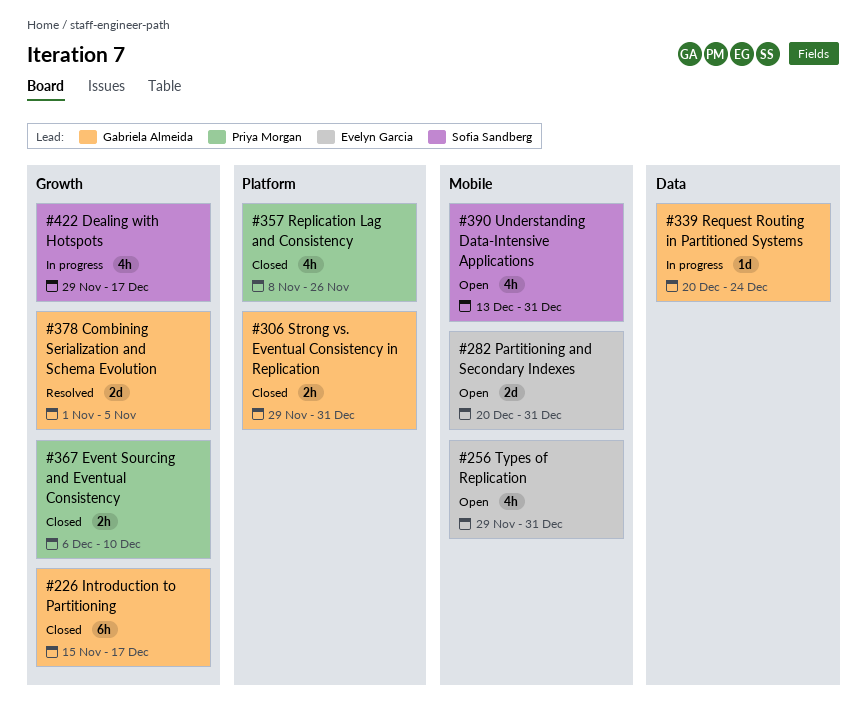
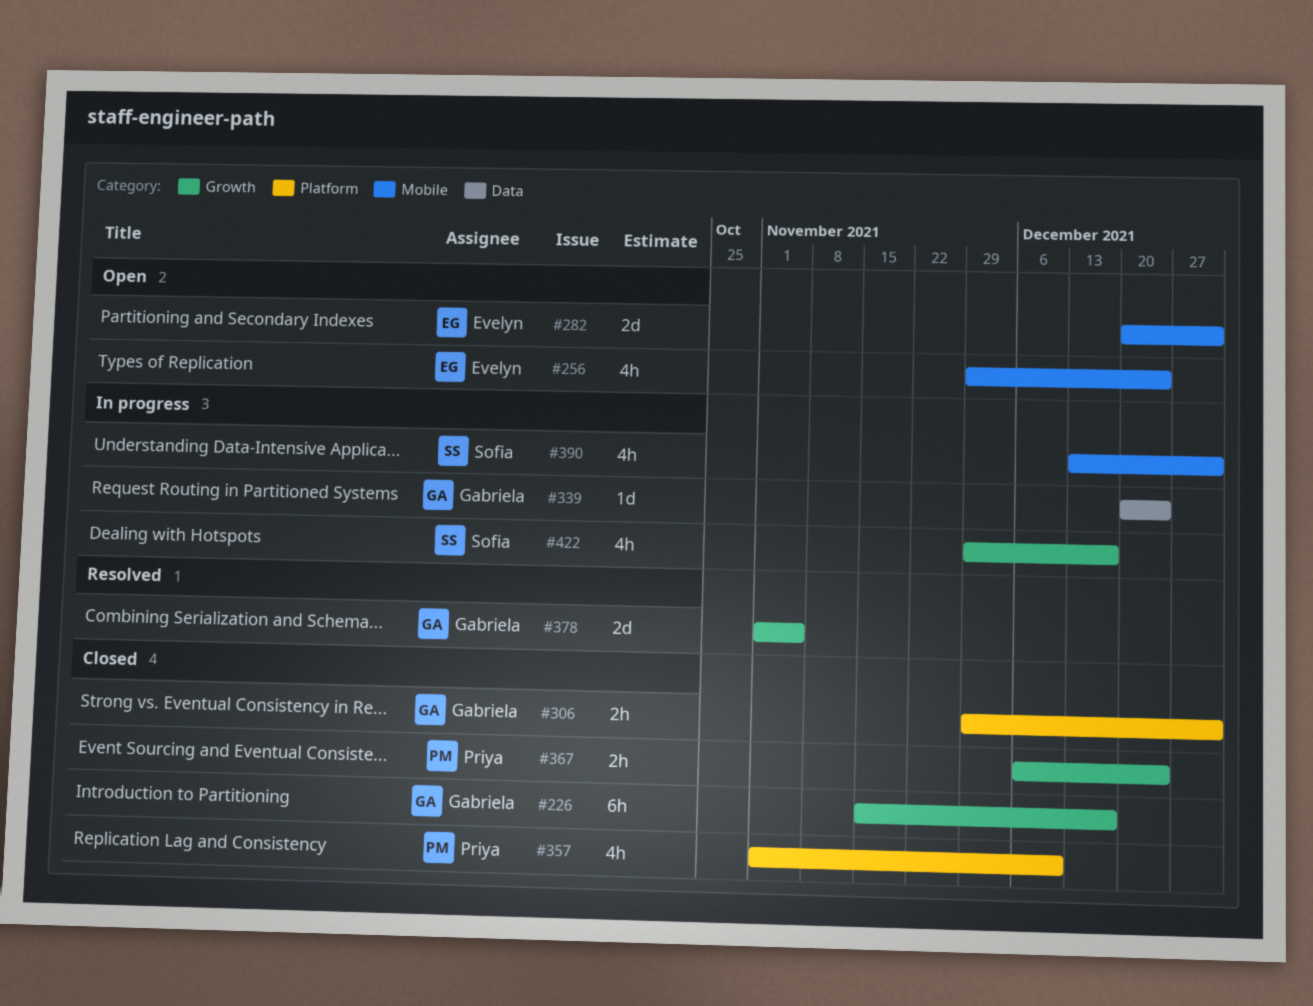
#256, due: Dec 31 -> Dec 24
#357, start: Nov 8 -> Nov 1
#357, due: Nov 26 -> Dec 10
#367, due: Dec 10 -> Dec 24
#390, status: Open -> In progress

